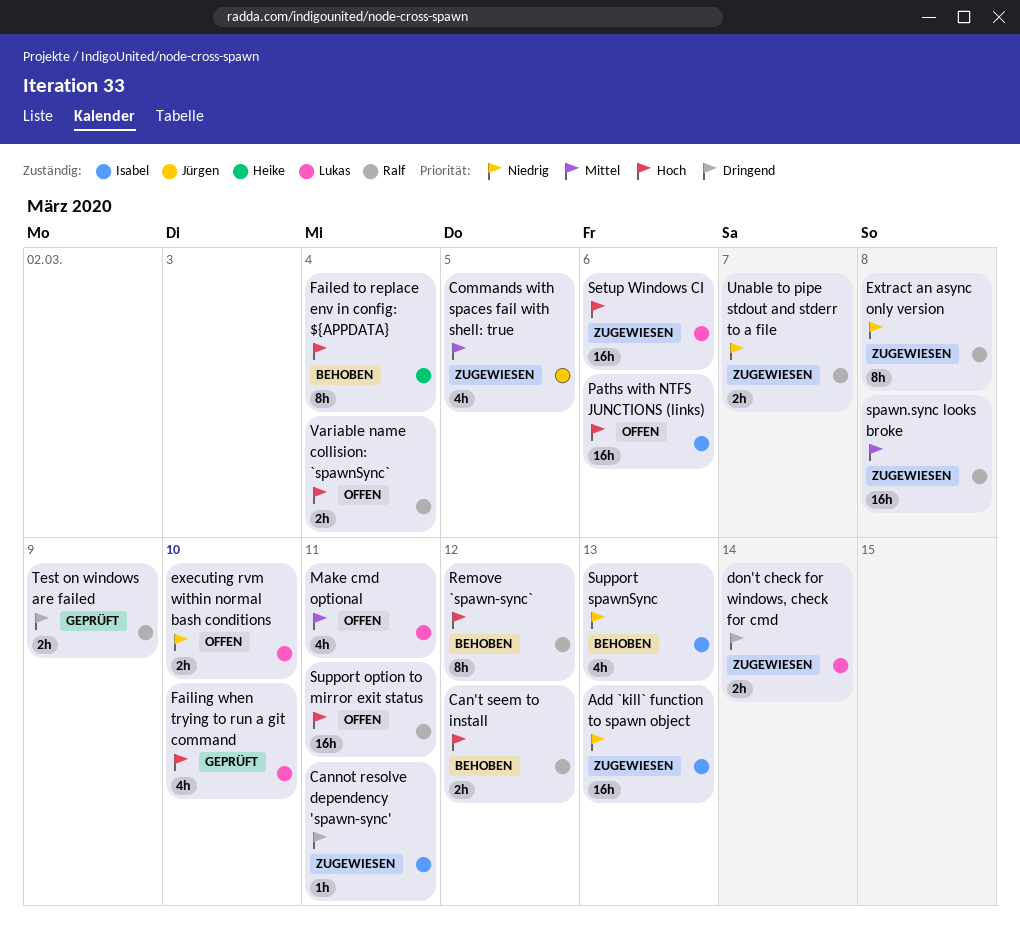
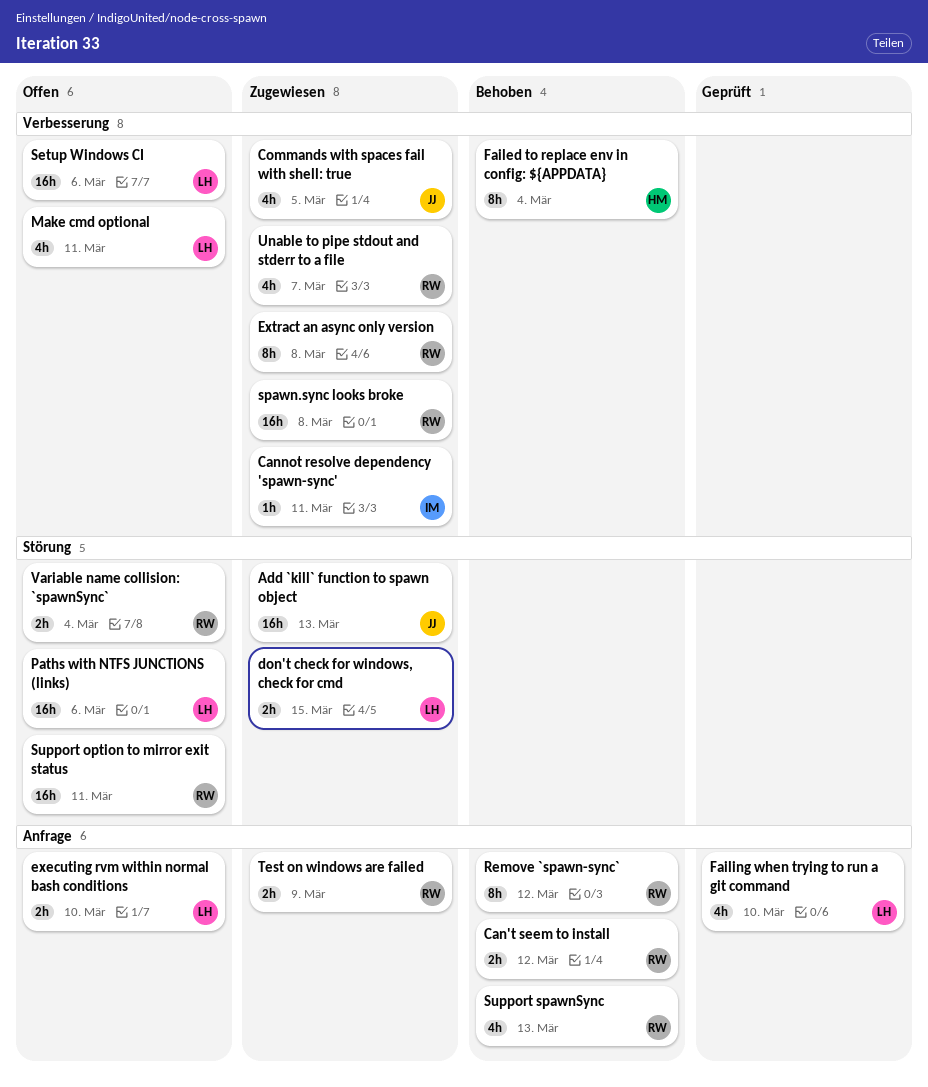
Add `kill` function to spawn object, owner: Isabel -> Jürgen
don't check for windows, check for cmd, due: Mar 14 -> Mar 15
Paths with NTFS JUNCTIONS (links), owner: Isabel -> Lukas
Setup Windows CI, status: Zugewiesen -> Offen
Support spawnSync, owner: Isabel -> Ralf
Test on windows are failed, status: Geprüft -> Zugewiesen
Unable to pipe stdout and stderr to a file, estimate: 2h -> 4h

